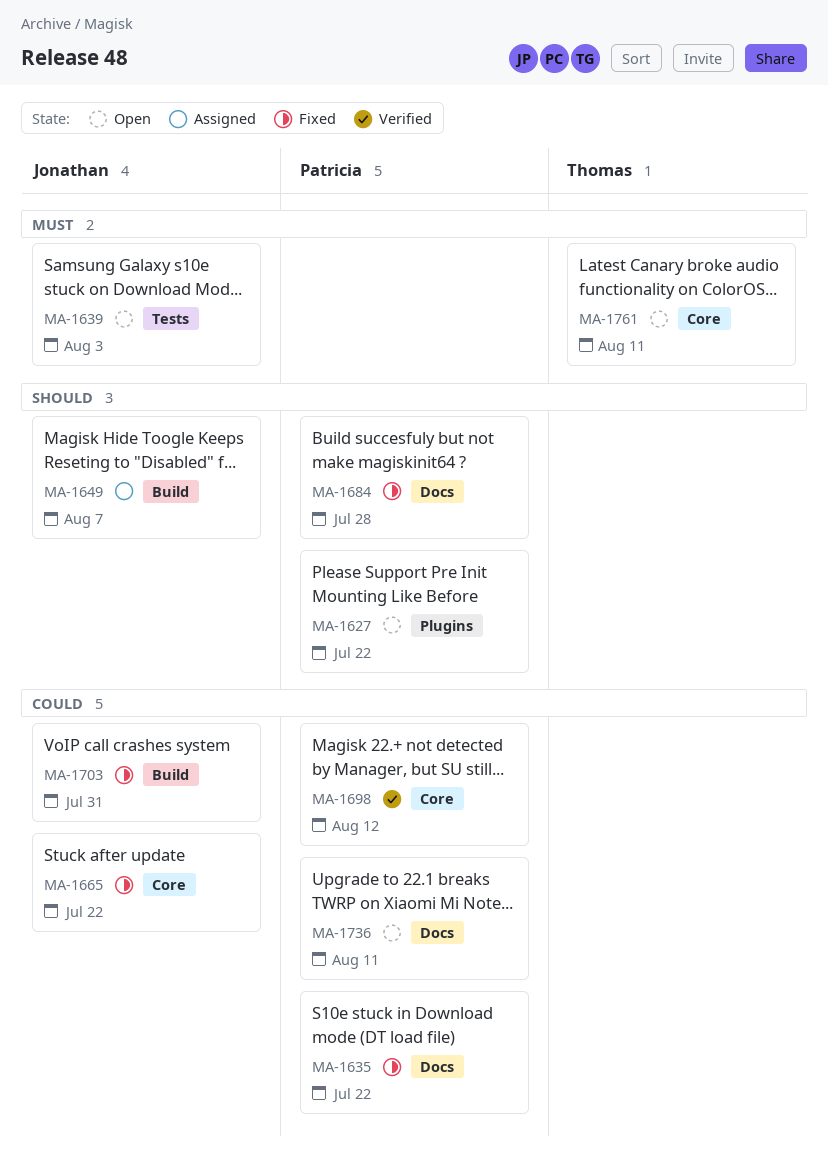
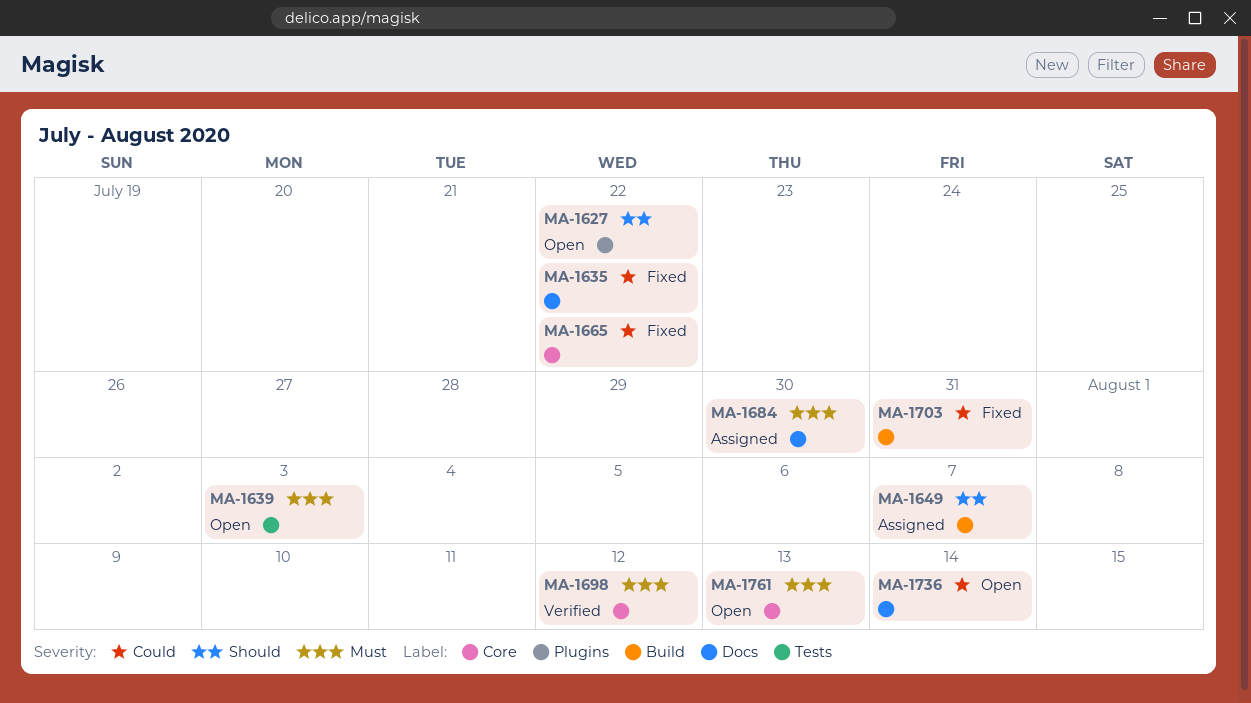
MA-1684, status: Fixed -> Assigned
MA-1684, priority: Should -> Must
MA-1684, due: Jul 28 -> Jul 30
MA-1698, priority: Could -> Must
MA-1736, due: Aug 11 -> Aug 14
MA-1761, due: Aug 11 -> Aug 13

